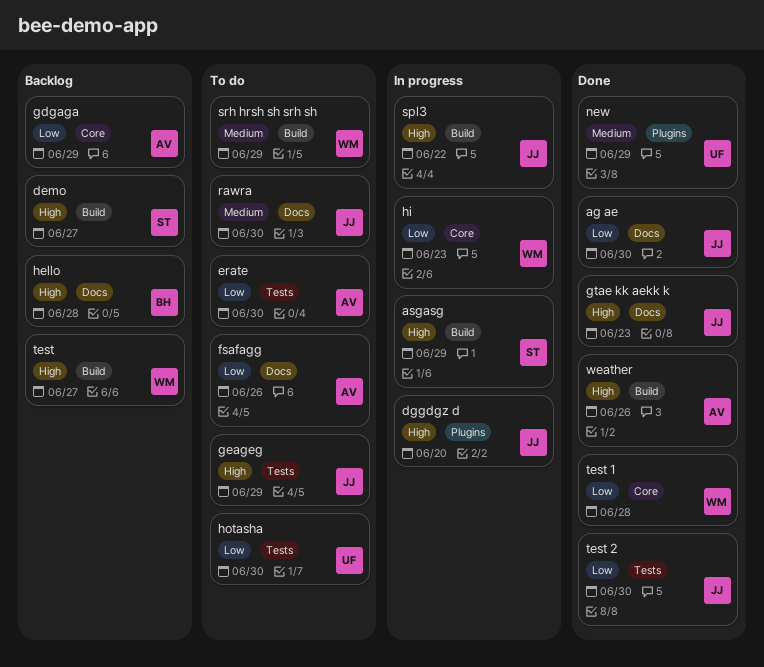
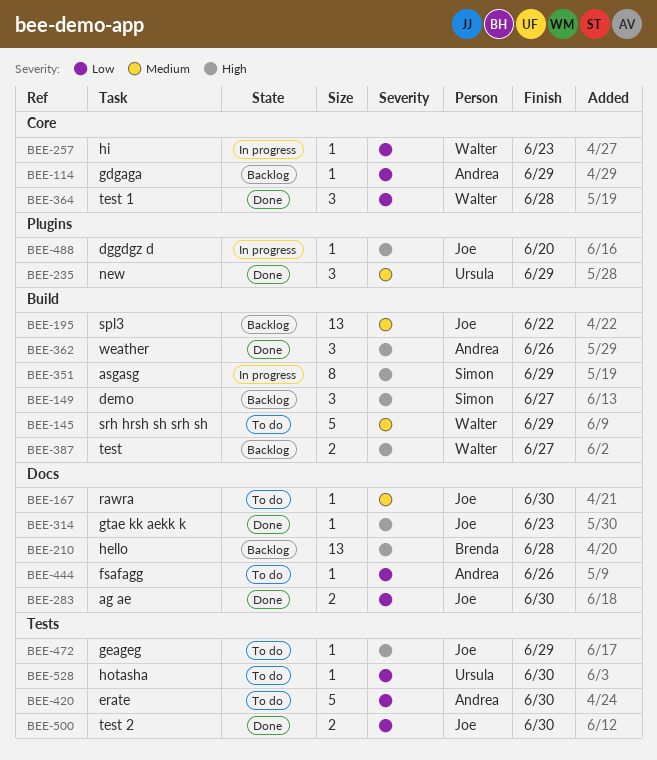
spl3, status: In progress -> Backlog
spl3, priority: High -> Medium

